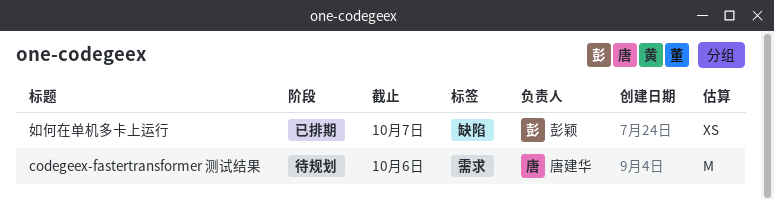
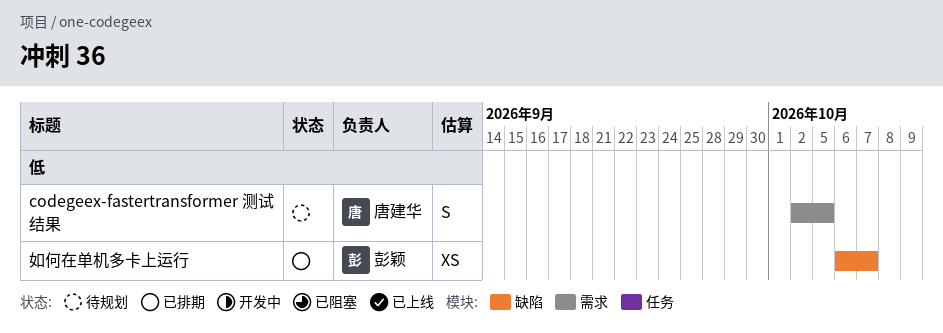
codegeex-fastertransformer 测试结果, estimate: M -> S
codegeex-fastertransformer 测试结果, due: Oct 6 -> Oct 5

